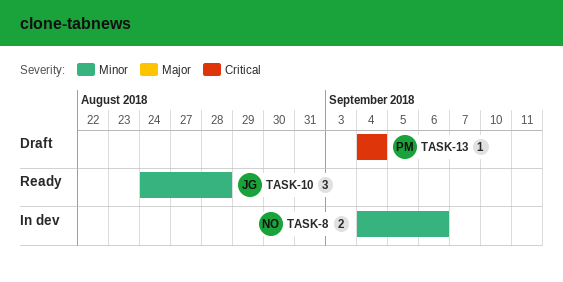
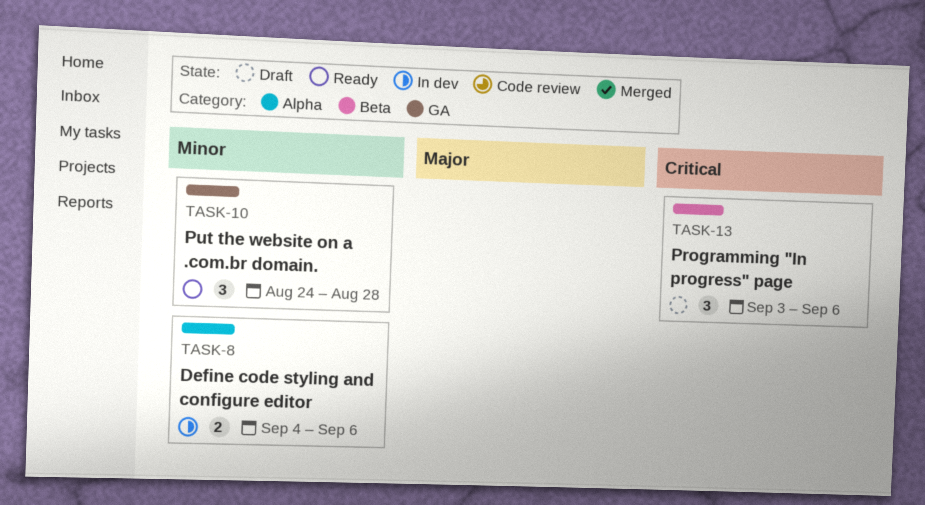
TASK-13, estimate: 1 -> 3
TASK-13, start: Sep 4 -> Sep 3
TASK-13, due: Sep 4 -> Sep 6

